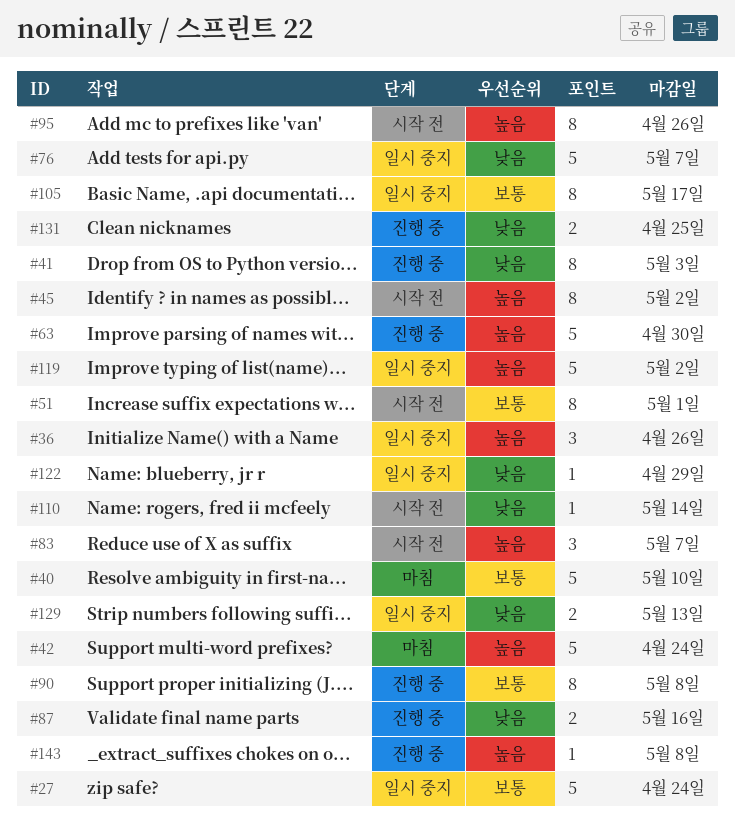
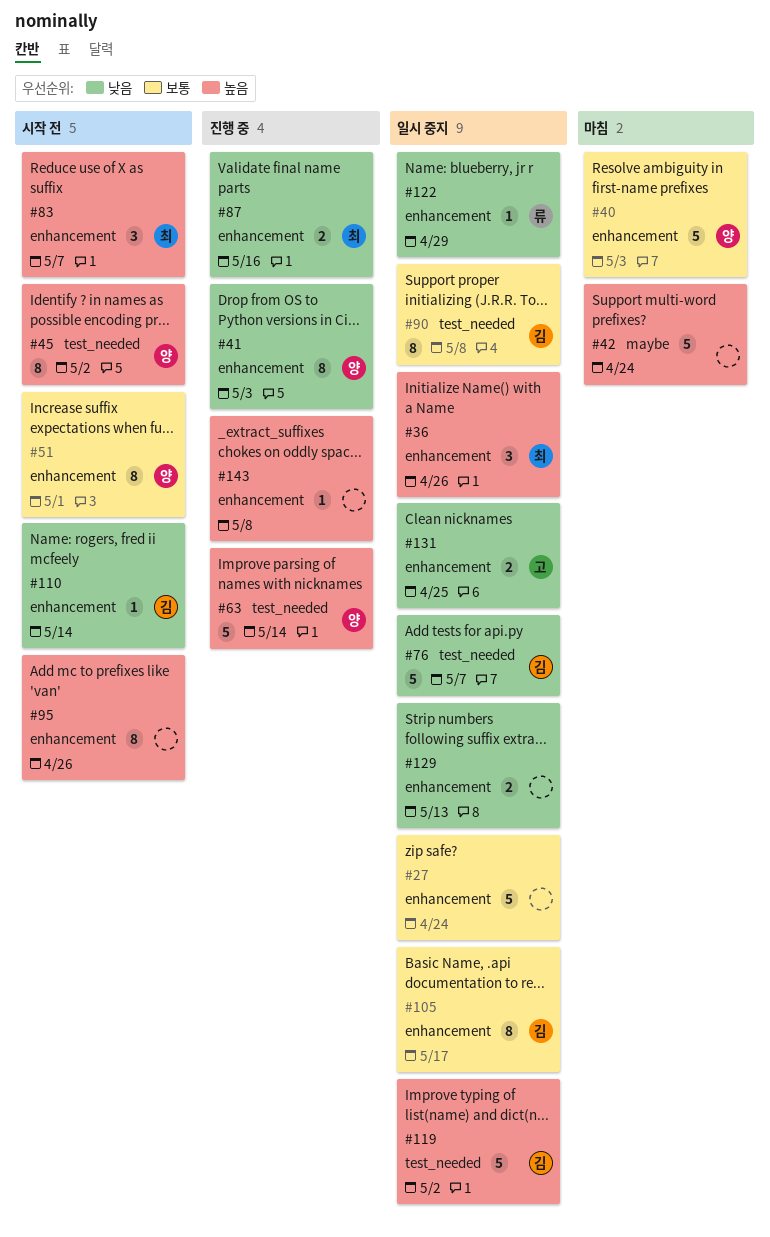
#40, due: May 10 -> May 3
#63, due: Apr 30 -> May 14
#90, status: 진행 중 -> 일시 중지
#131, status: 진행 중 -> 일시 중지

